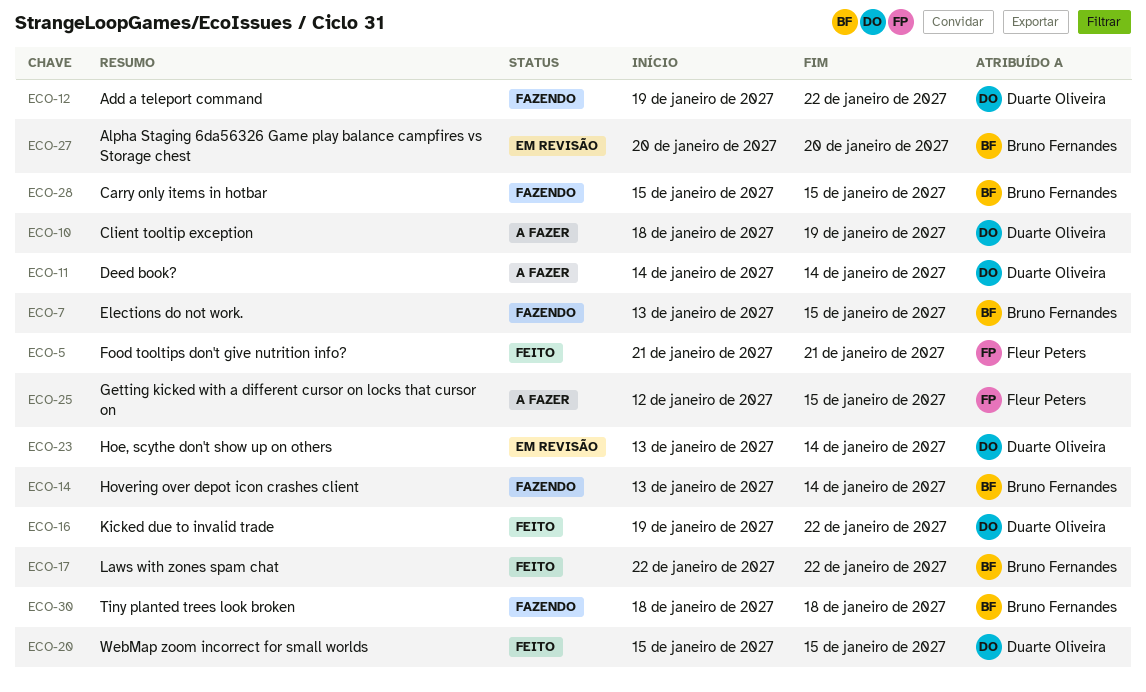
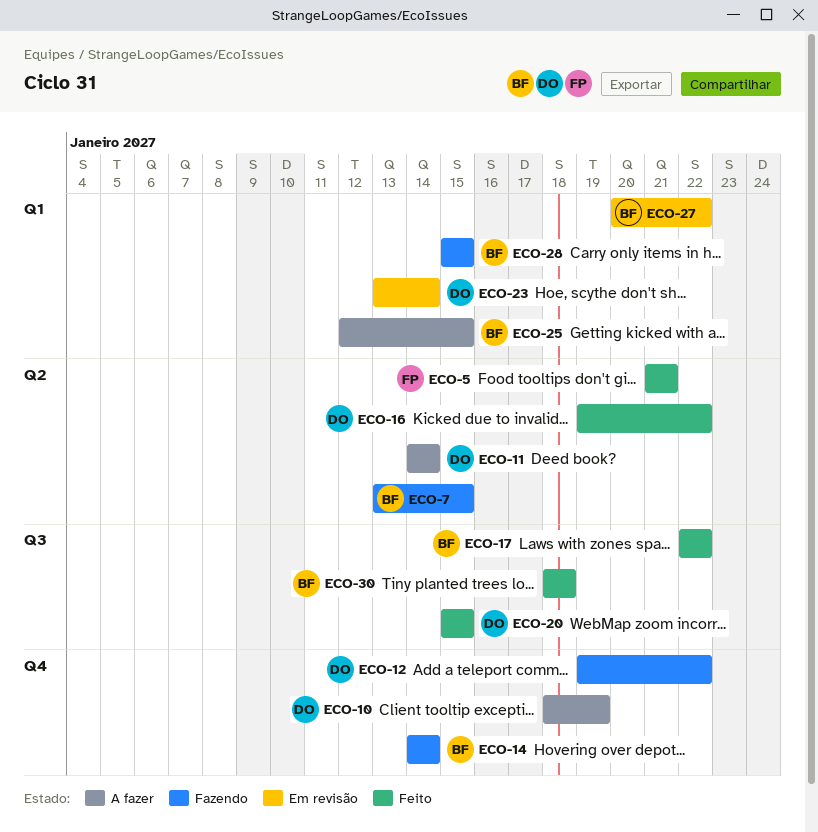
ECO-14, start: Jan 13 -> Jan 14
ECO-25, owner: Fleur Peters -> Bruno Fernandes
ECO-27, due: Jan 20 -> Jan 22
ECO-30, status: Fazendo -> Feito

